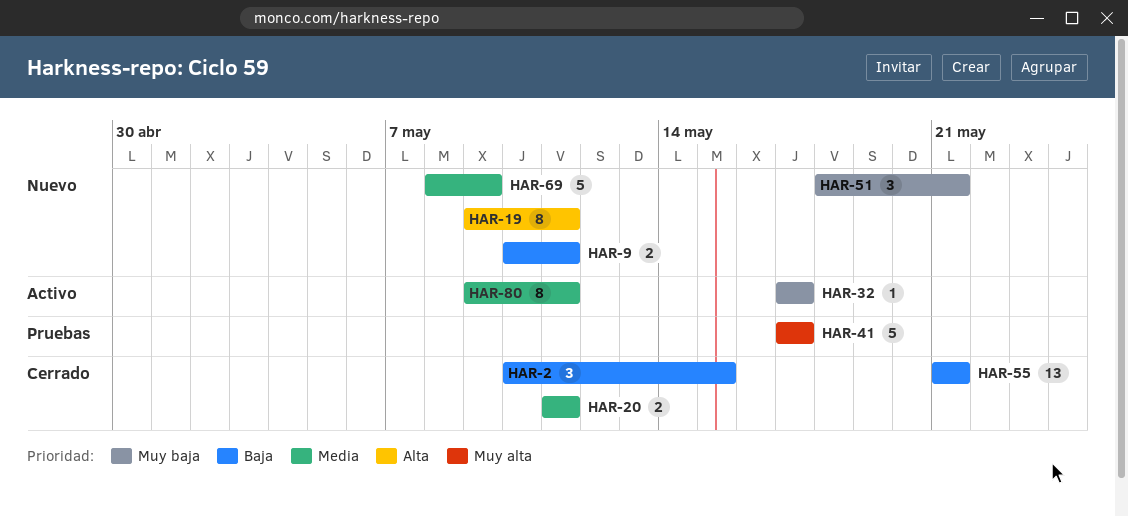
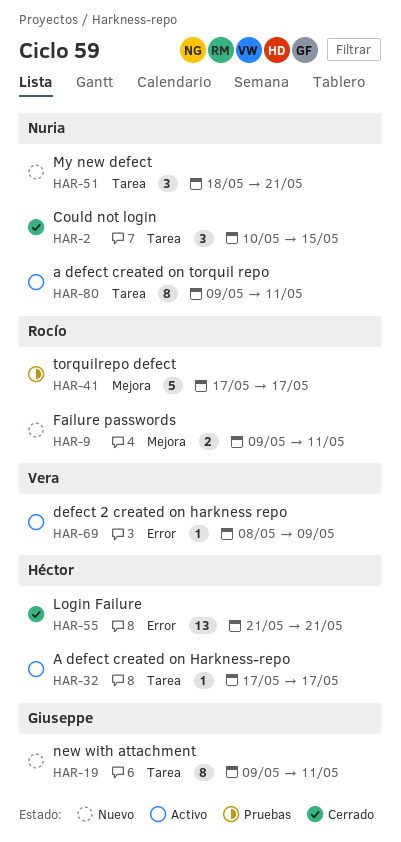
HAR-9, start: May 10 -> May 9
HAR-20: present -> none
HAR-69, status: Nuevo -> Activo
HAR-69, estimate: 5 -> 1

